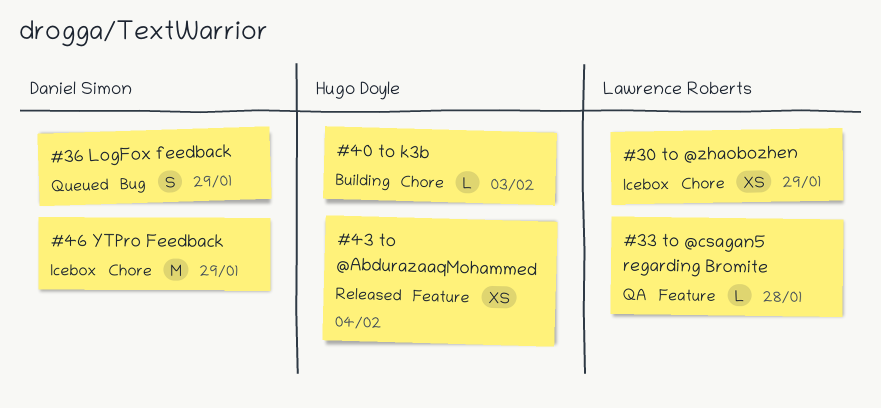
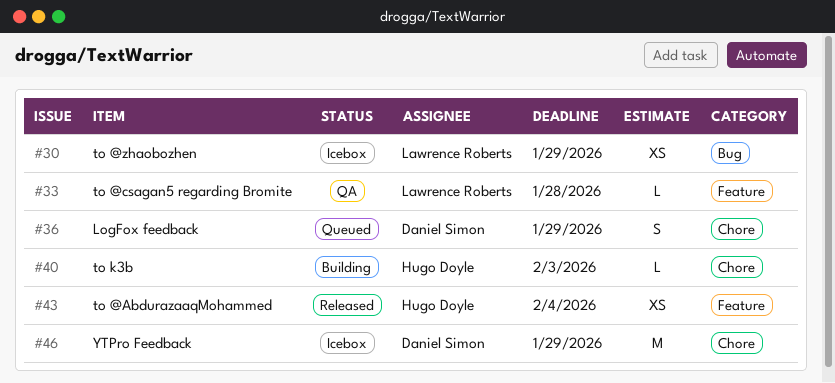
#30, label: Chore -> Bug
#36, label: Bug -> Chore

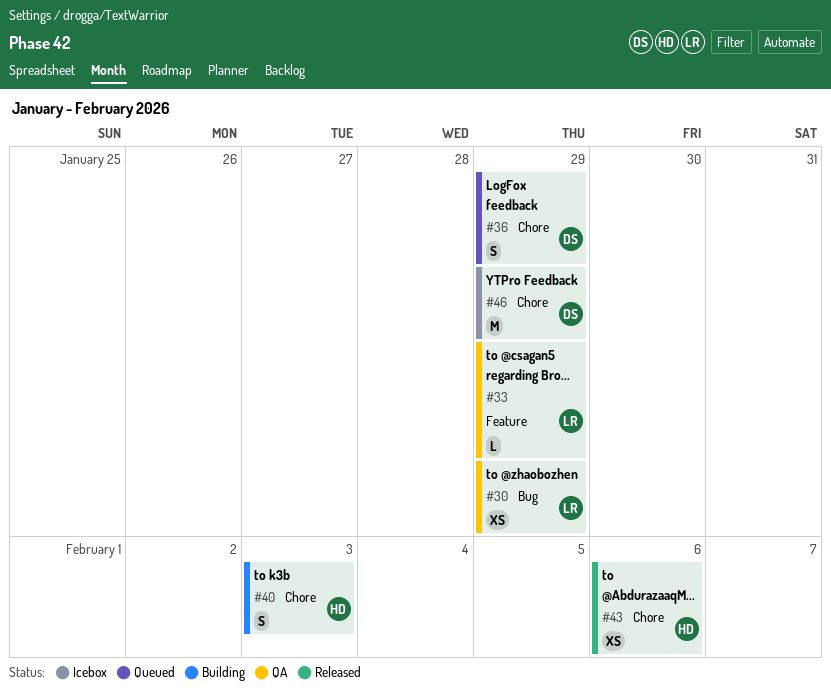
#30, status: Icebox -> QA
#33, due: Jan 28 -> Jan 29
#40, estimate: L -> S
#43, label: Feature -> Chore
#43, due: Feb 4 -> Feb 6

